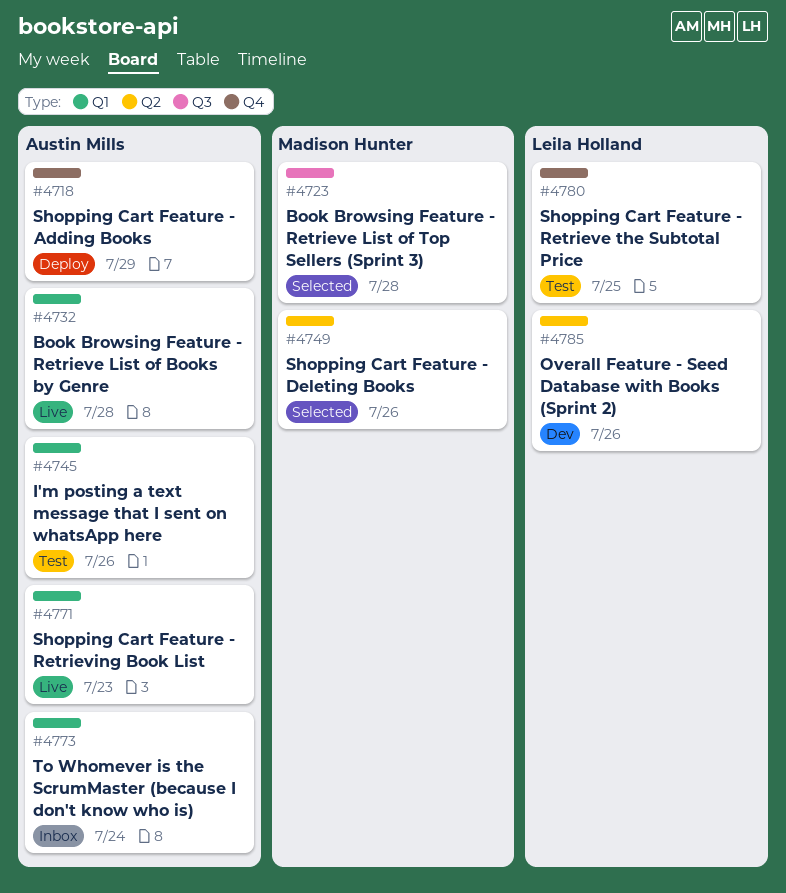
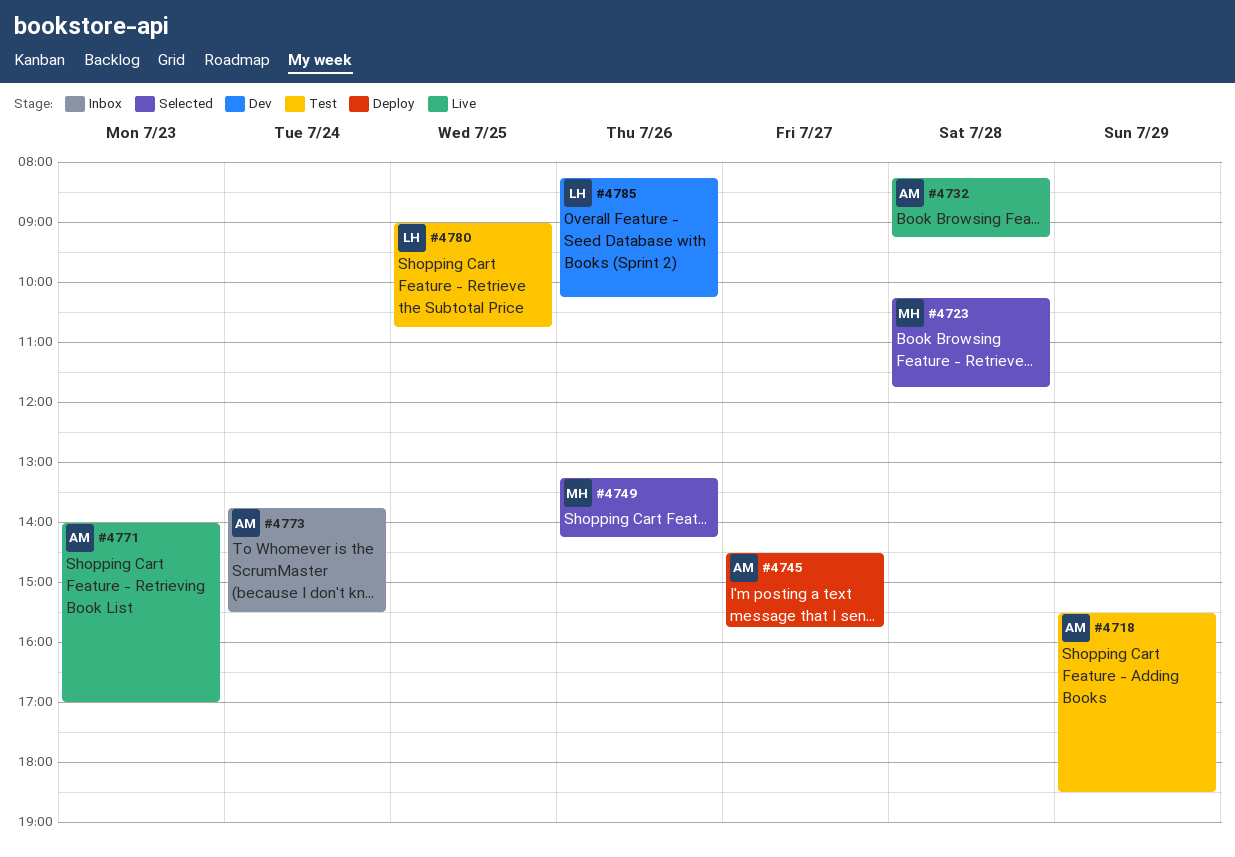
#4718, status: Deploy -> Test
#4745, status: Test -> Deploy
#4745, day: Jul 26 -> Jul 27

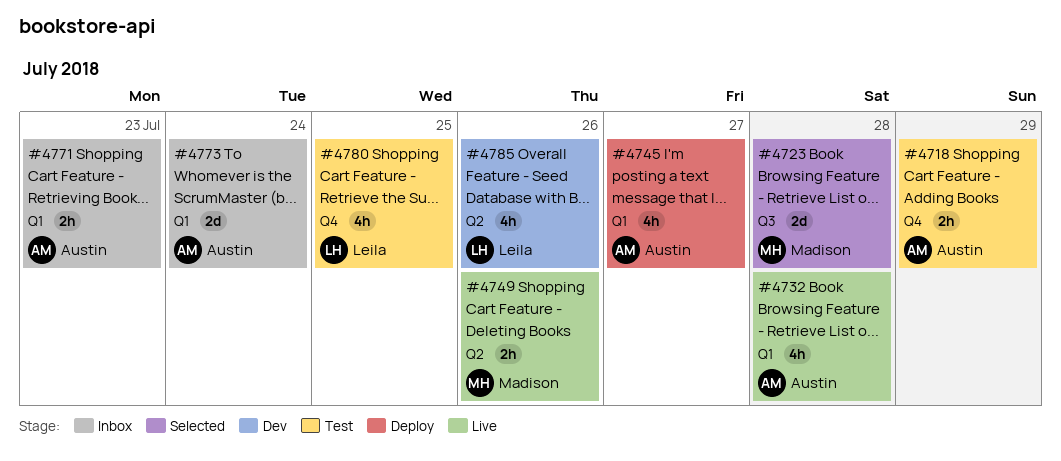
#4749, status: Selected -> Live
#4771, status: Live -> Inbox

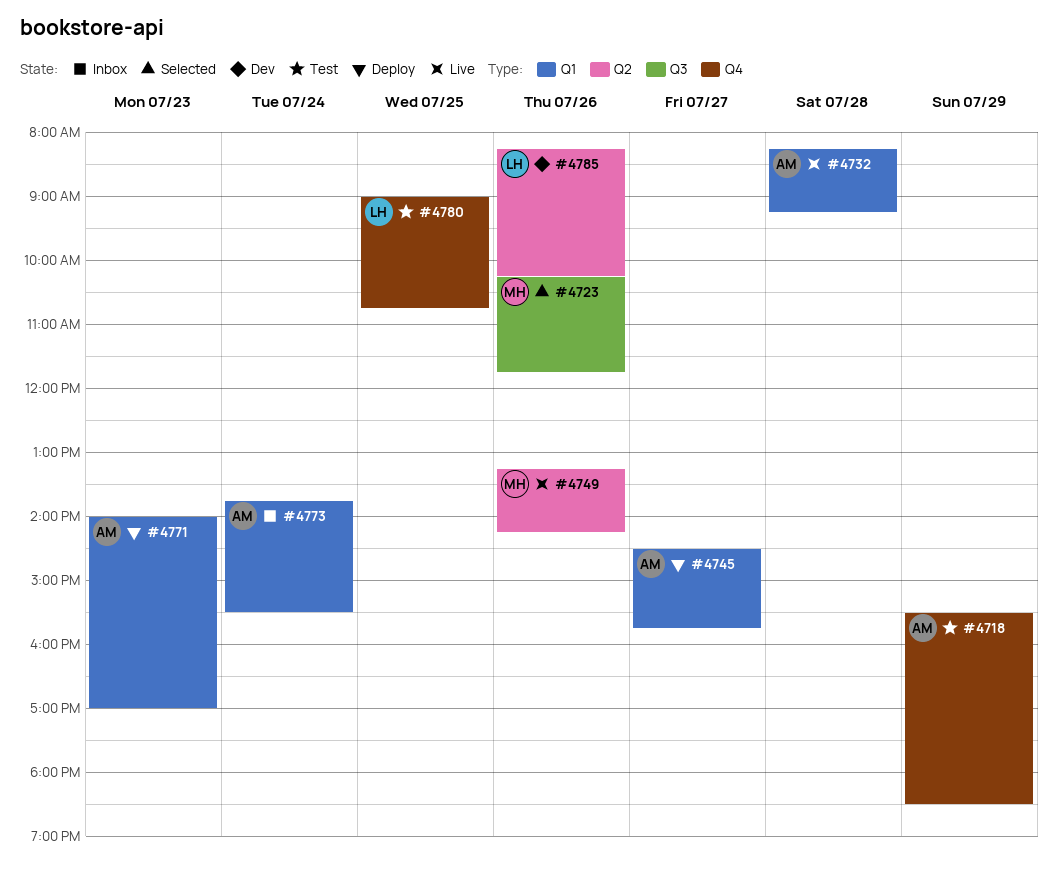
#4723, day: Jul 28 -> Jul 26
#4771, status: Inbox -> Deploy

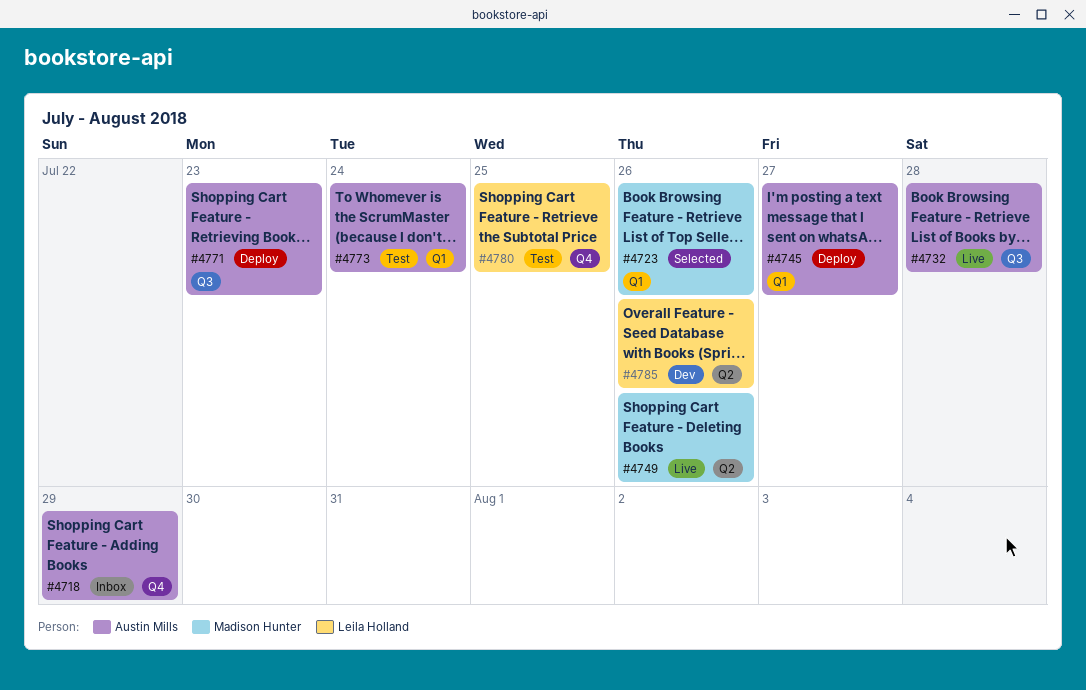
#4718, status: Test -> Inbox
#4723, label: Q3 -> Q1
#4732, label: Q1 -> Q3
#4771, label: Q1 -> Q3
#4773, status: Inbox -> Test

